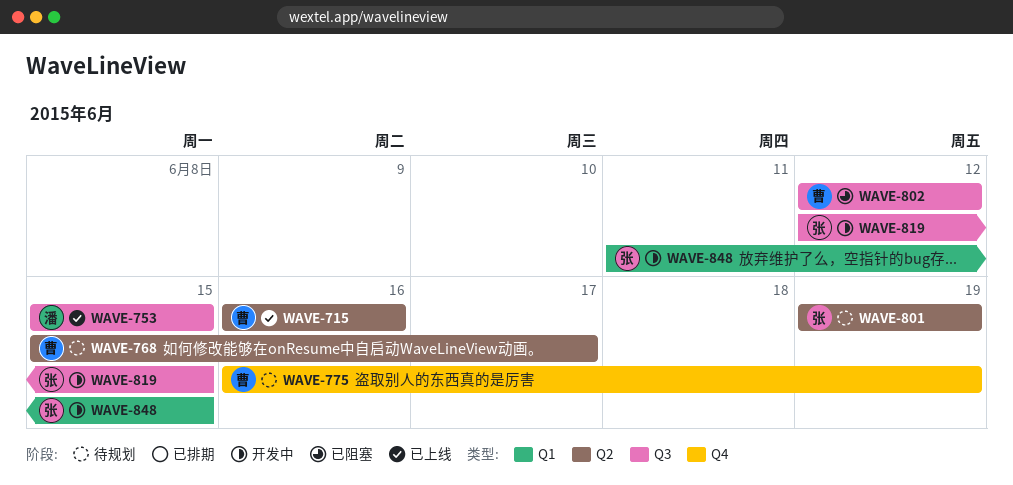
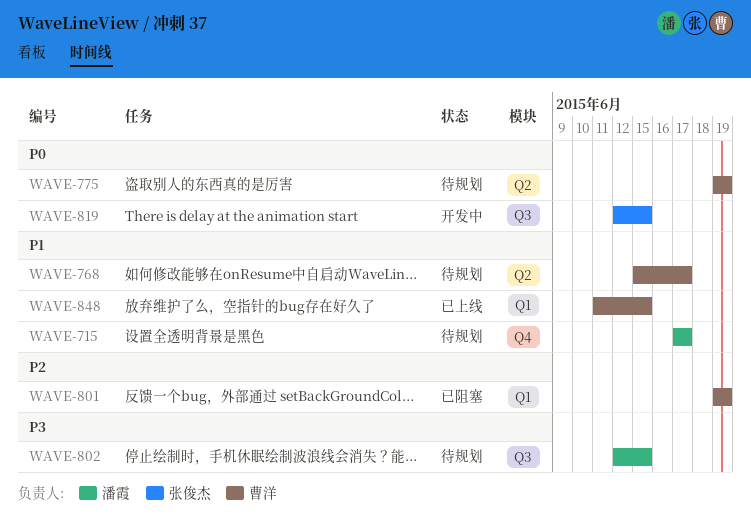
WAVE-715, status: 已上线 -> 待规划
WAVE-715, owner: 曹洋 -> 潘霞
WAVE-715, label: Q2 -> Q4
WAVE-715, start: Jun 16 -> Jun 17
WAVE-715, due: Jun 16 -> Jun 17
WAVE-753: present -> none
WAVE-775, label: Q4 -> Q2
WAVE-775, start: Jun 16 -> Jun 19
WAVE-801, status: 待规划 -> 已阻塞
WAVE-801, owner: 张俊杰 -> 曹洋
WAVE-801, label: Q2 -> Q1
WAVE-802, status: 已阻塞 -> 待规划
WAVE-802, owner: 曹洋 -> 潘霞
WAVE-802, due: Jun 12 -> Jun 15
WAVE-848, status: 开发中 -> 已上线
WAVE-848, owner: 张俊杰 -> 曹洋

